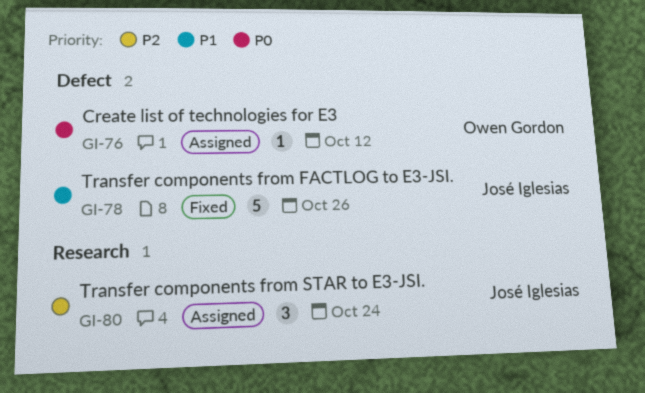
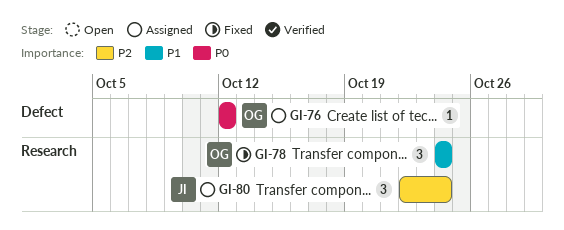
GI-78, owner: José Iglesias -> Owen Gordon
GI-78, label: Defect -> Research
GI-78, estimate: 5 -> 3
GI-78, due: Oct 26 -> Oct 24

